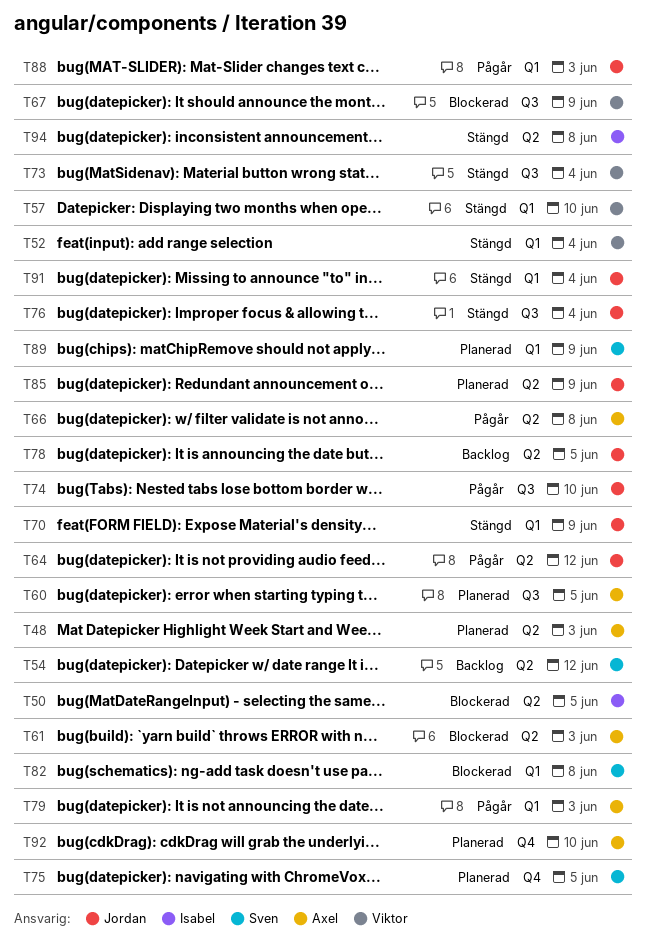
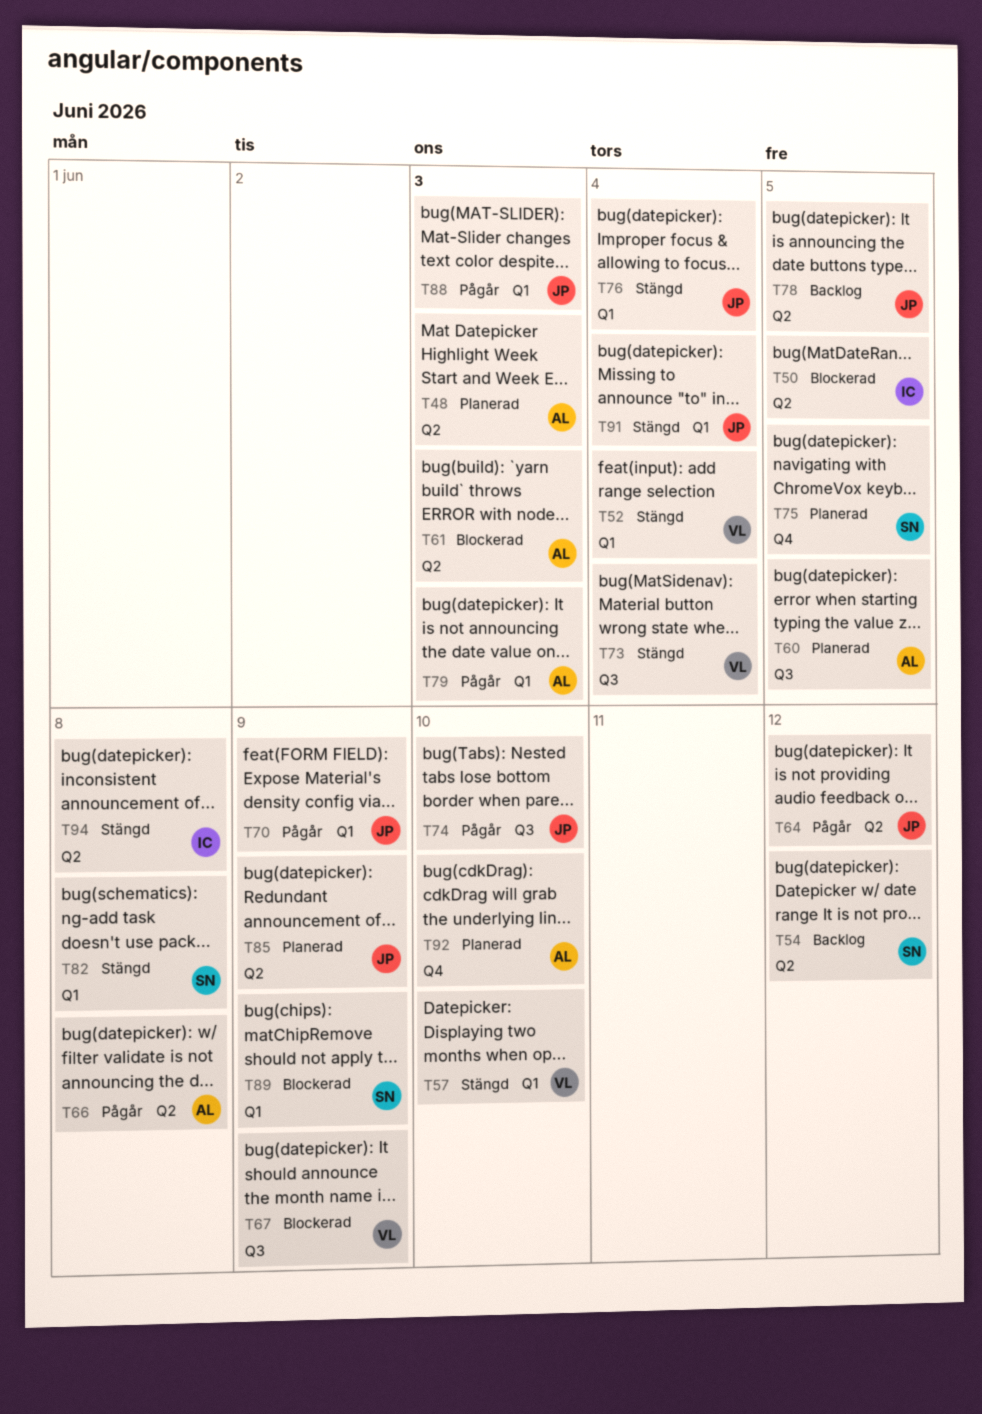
T70, status: Stängd -> Pågår
T76, label: Q3 -> Q1
T82, status: Blockerad -> Stängd
T89, status: Planerad -> Blockerad

